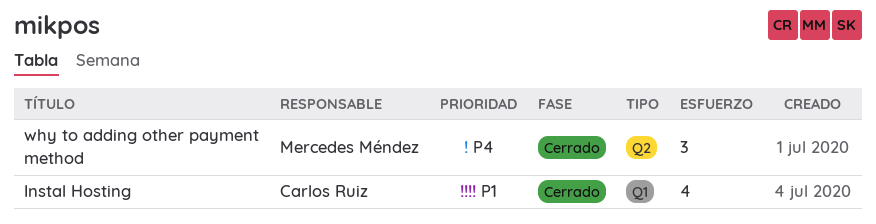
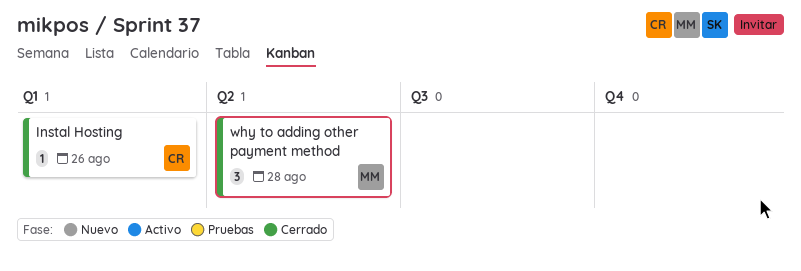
Instal Hosting, estimate: 4 -> 1

